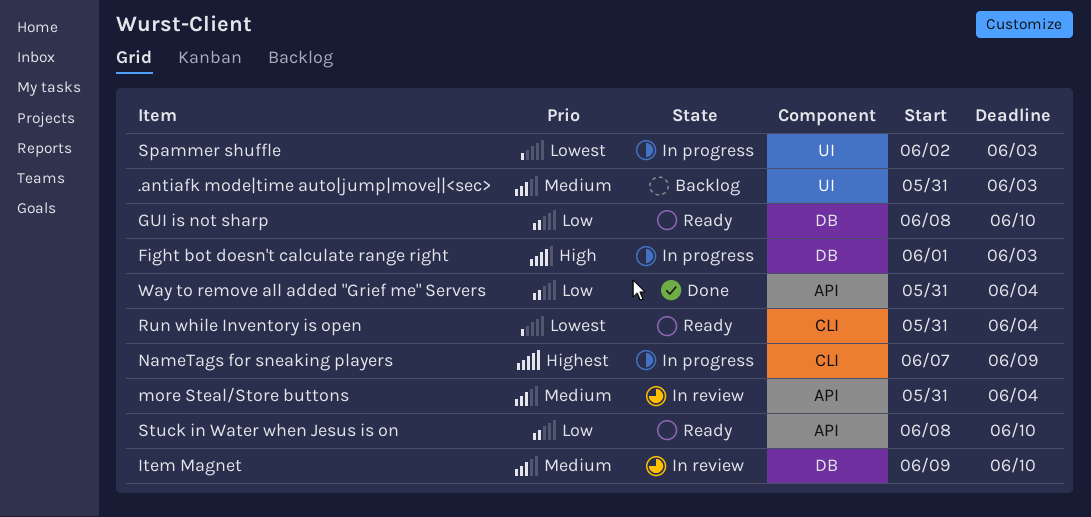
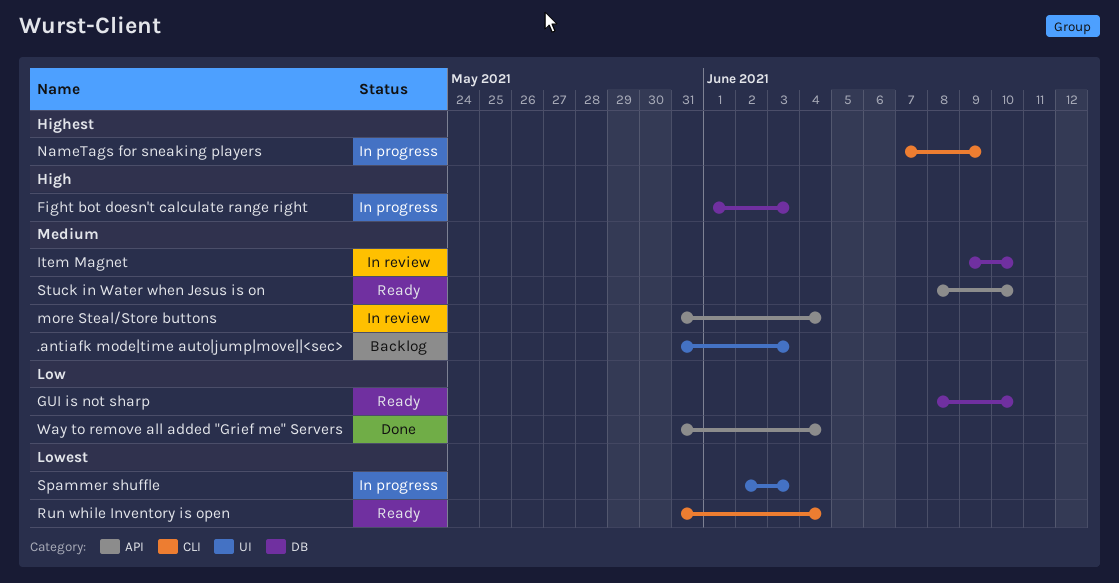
Stuck in Water when Jesus is on, priority: Low -> Medium

